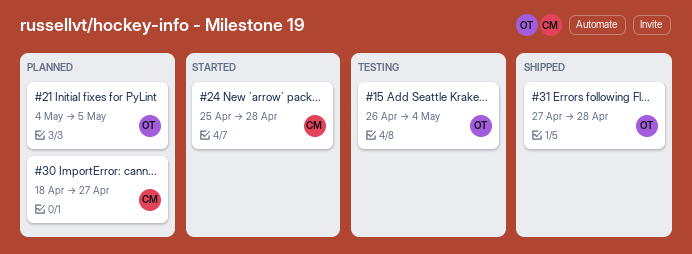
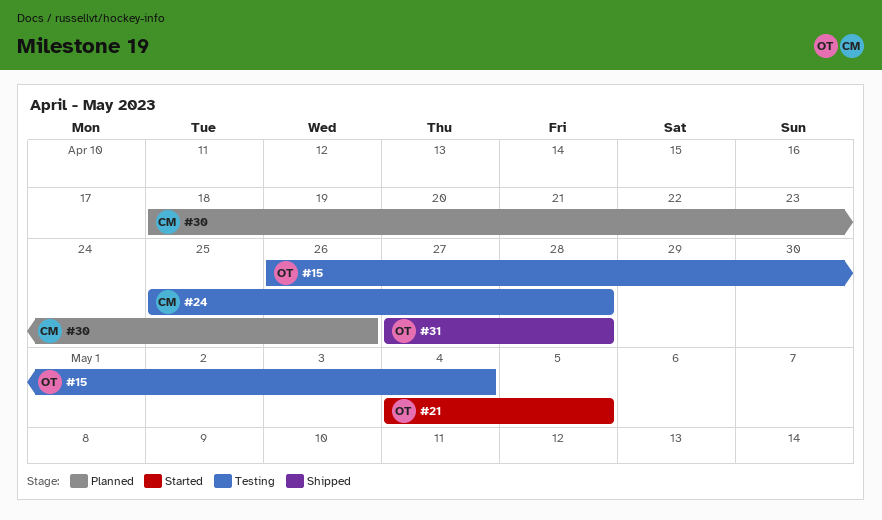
#21, status: Planned -> Started
#24, status: Started -> Testing
#30, due: Apr 27 -> Apr 26

